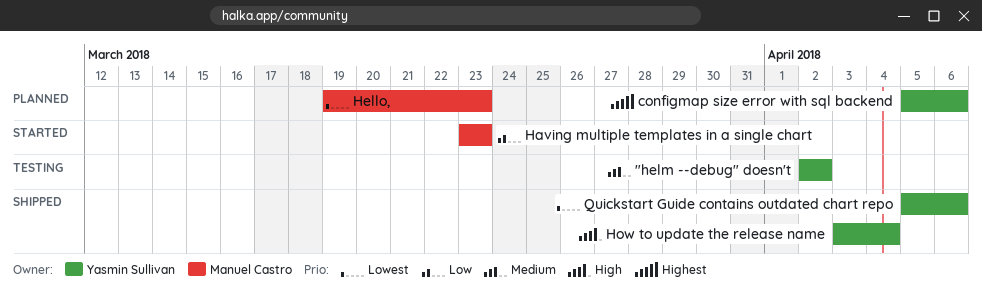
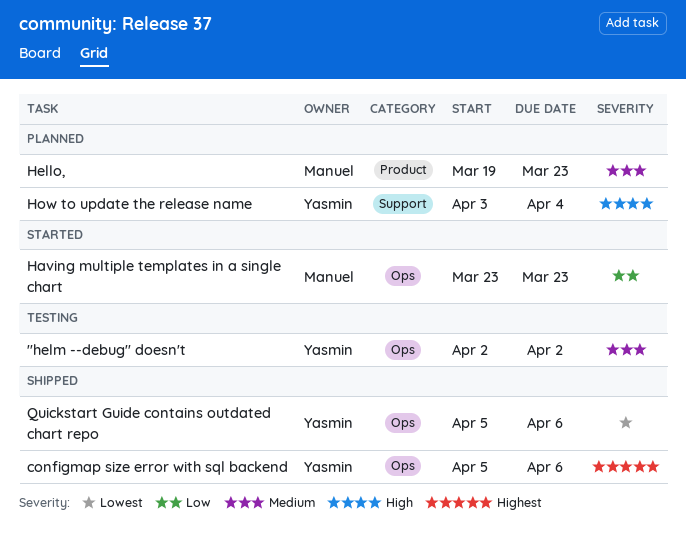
configmap size error with sql backend, status: Planned -> Shipped
Hello,, priority: Lowest -> Medium
How to update the release name, status: Shipped -> Planned

